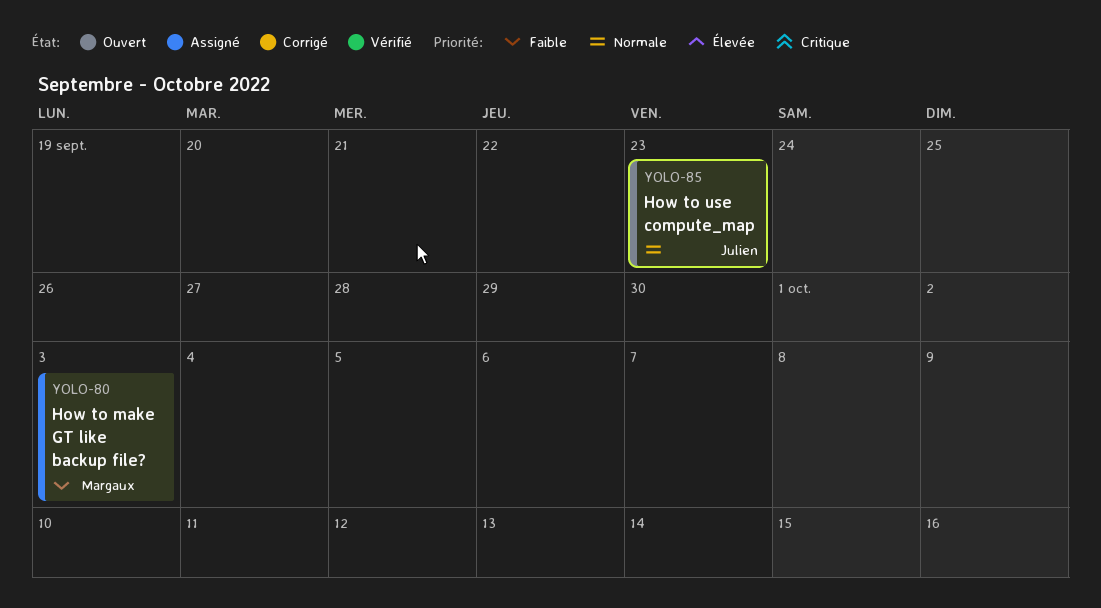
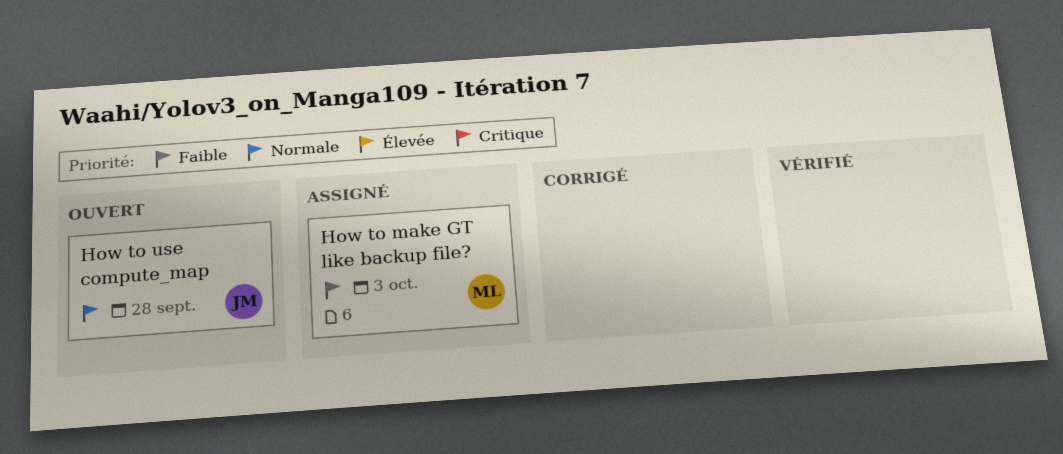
How to use compute_map, due: Sep 23 -> Sep 28

